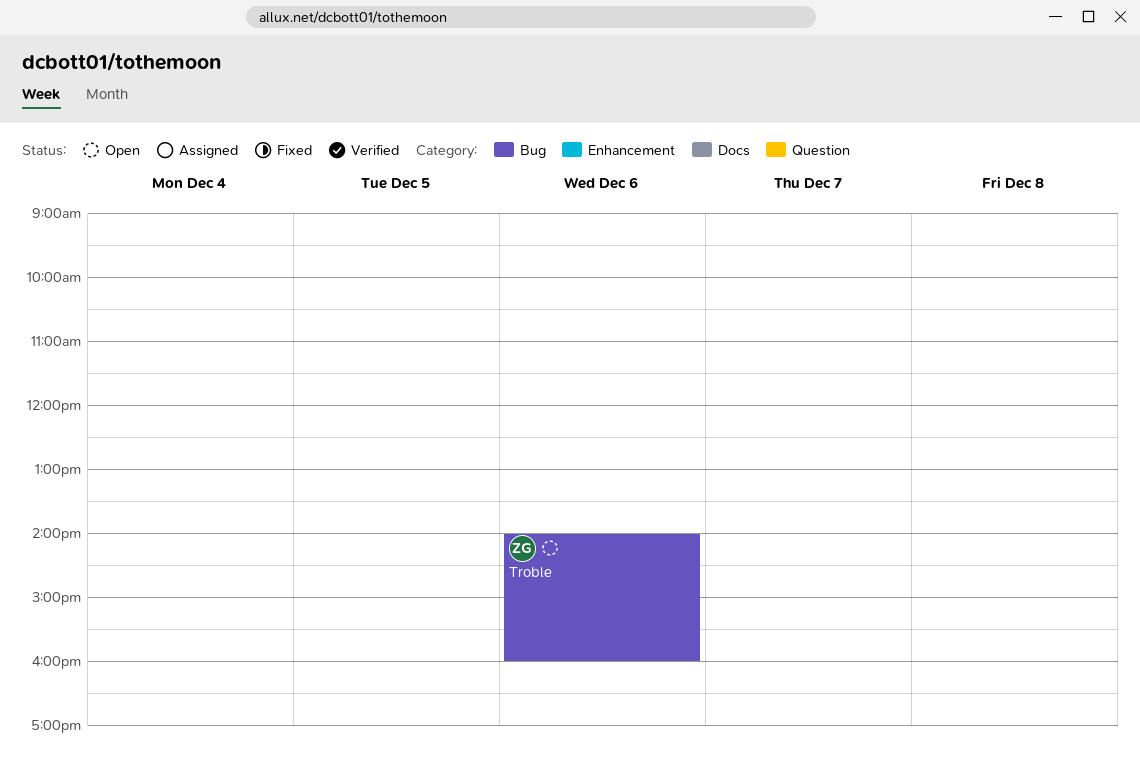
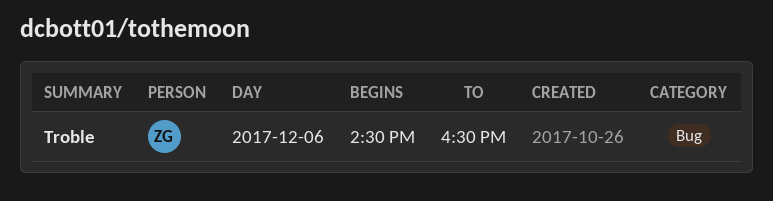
Troble, begins: 14:00 -> 14:30
Troble, ends: 16:00 -> 16:30

